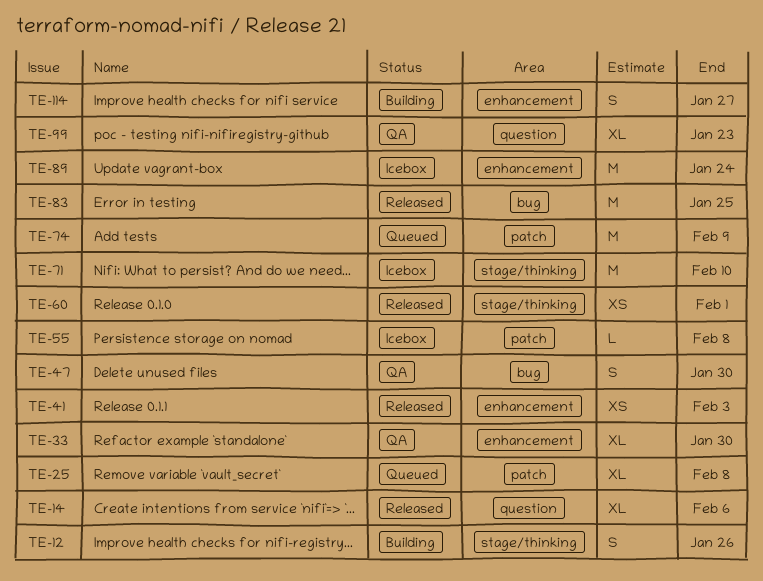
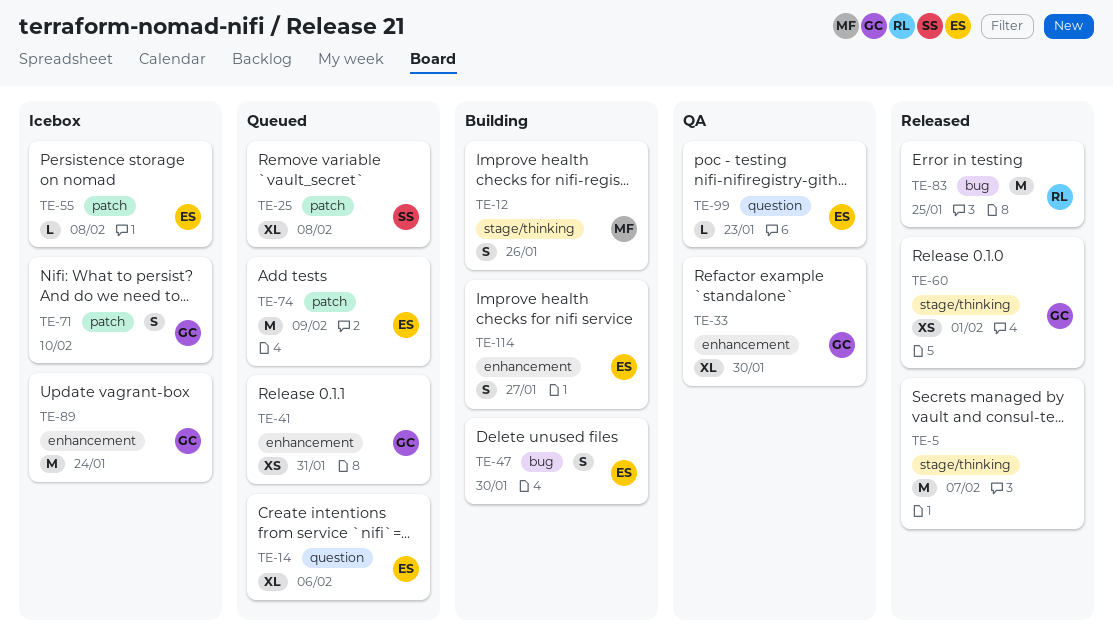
TE-5: none -> present
TE-14, status: Released -> Queued
TE-41, status: Released -> Queued
TE-41, due: Feb 3 -> Jan 31
TE-47, status: QA -> Building
TE-71, label: stage/thinking -> patch
TE-71, estimate: M -> S
TE-99, estimate: XL -> L

